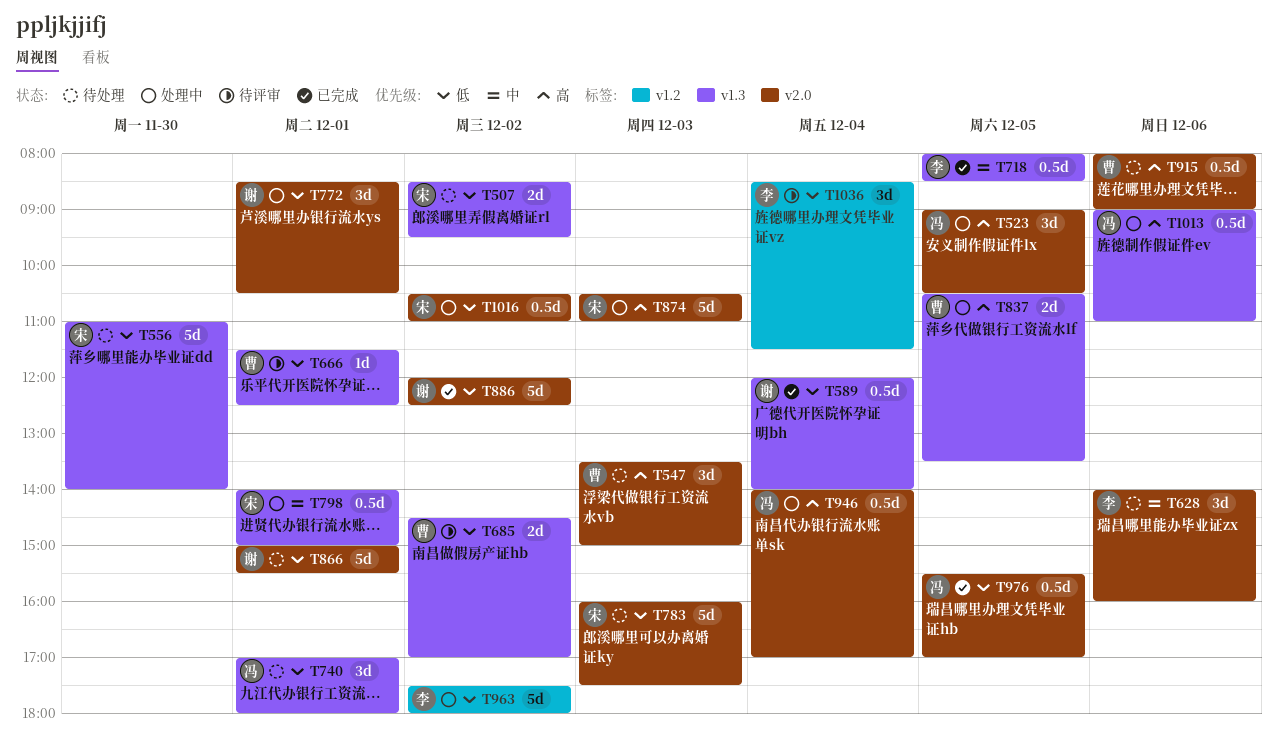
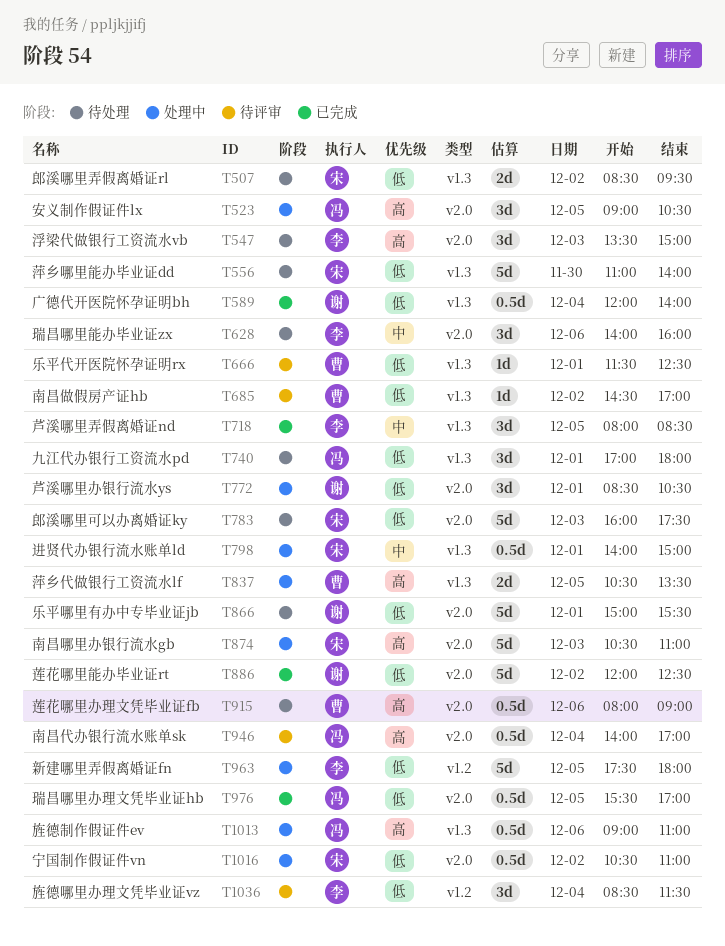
T547, owner: 曹 -> 李
T685, estimate: 2d -> 1d
T718, estimate: 0.5d -> 3d
T946, status: 处理中 -> 待评审
T963, day: Dec 2 -> Dec 5

